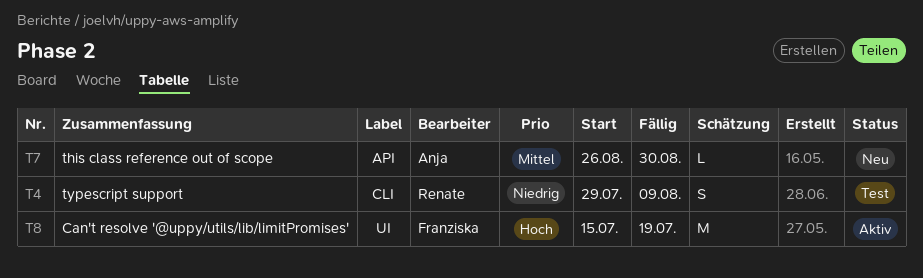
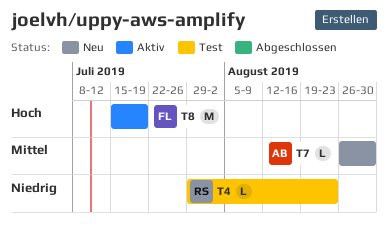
T4, estimate: S -> L
T4, due: Aug 9 -> Aug 23

